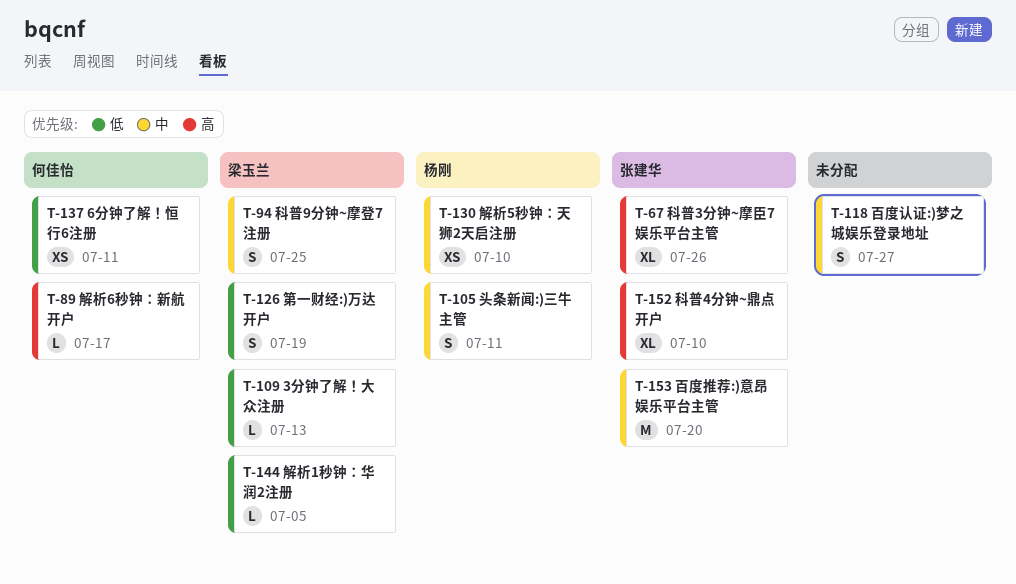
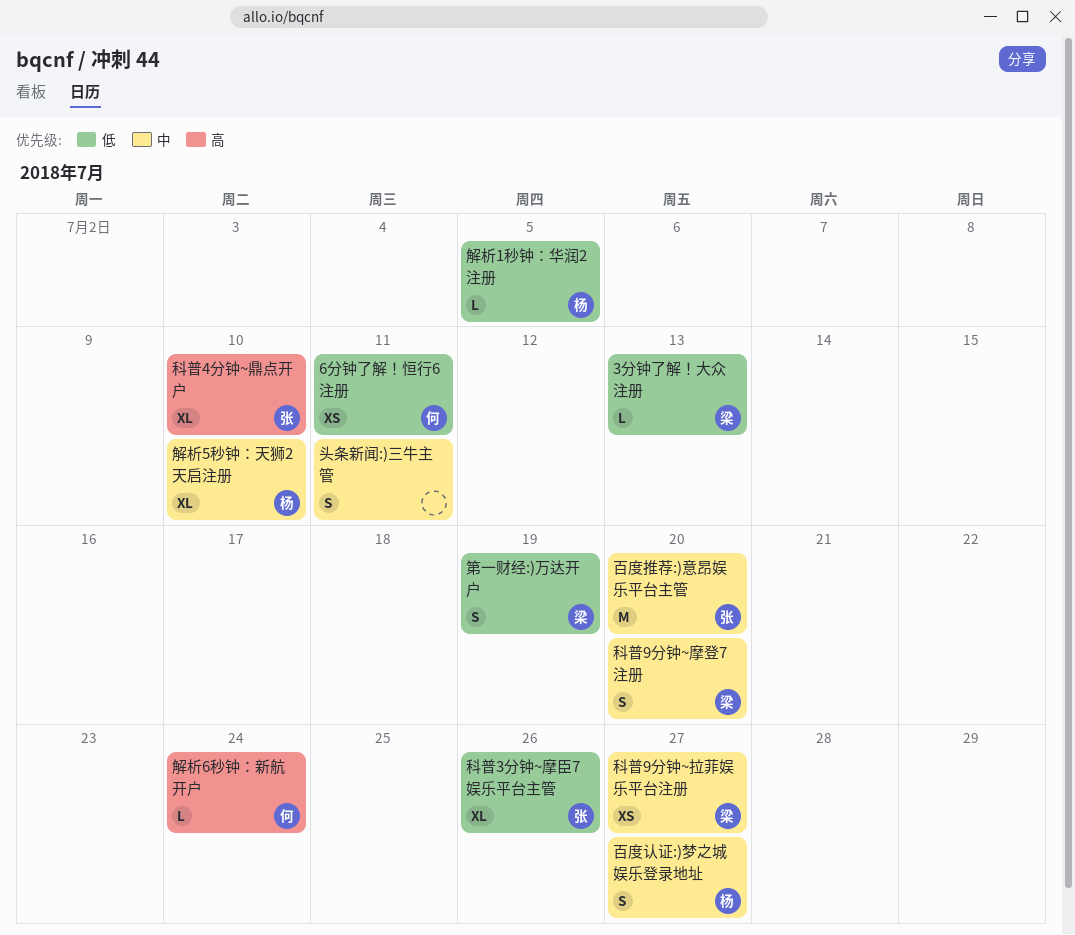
头条新闻:)三牛主管, owner: 杨刚 -> none
百度认证:)梦之城娱乐登录地址, owner: none -> 杨刚
科普3分钟~摩臣7娱乐平台主管, priority: 高 -> 低
科普9分钟~拉菲娱乐平台注册: none -> present
科普9分钟~摩登7注册, due: Jul 25 -> Jul 20
解析1秒钟：华润2注册, owner: 梁玉兰 -> 杨刚
解析5秒钟：天狮2天启注册, estimate: XS -> XL
解析6秒钟：新航开户, due: Jul 17 -> Jul 24

